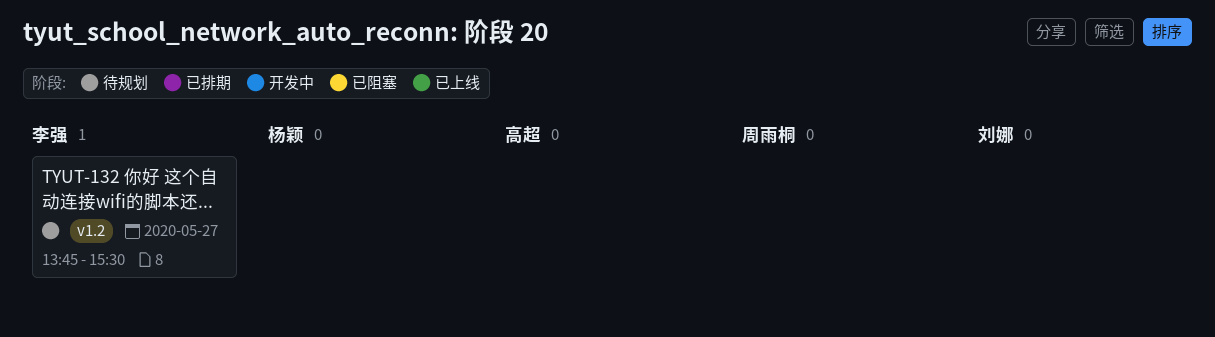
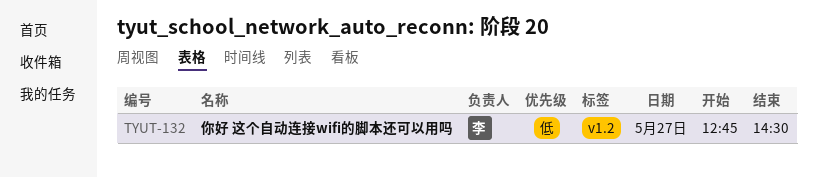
TYUT-132, begins: 13:45 -> 12:45
TYUT-132, ends: 15:30 -> 14:30

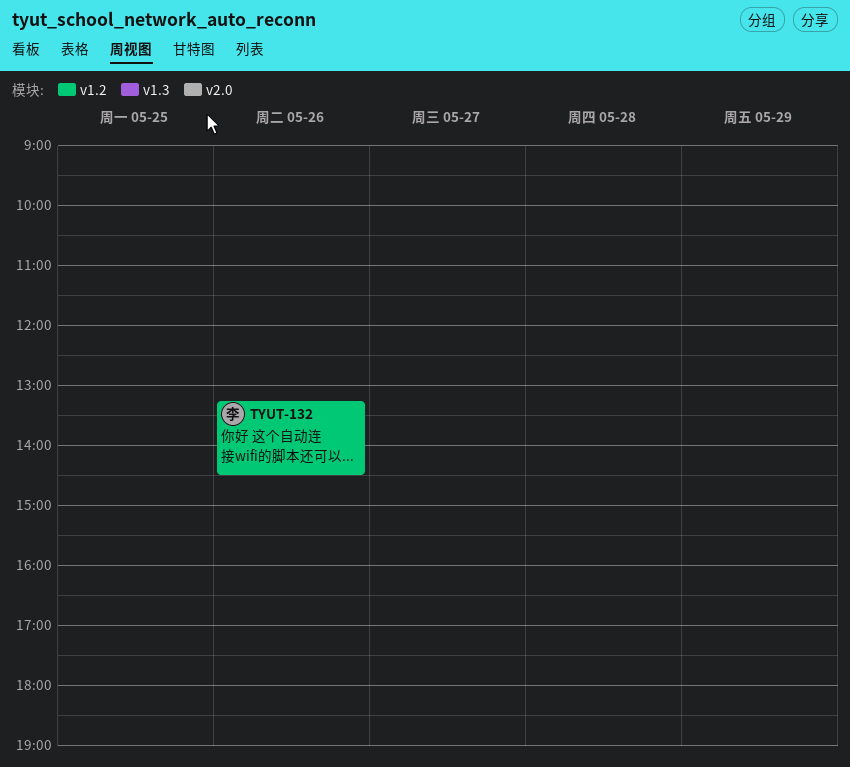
TYUT-132, day: May 27 -> May 26
TYUT-132, begins: 12:45 -> 13:15

